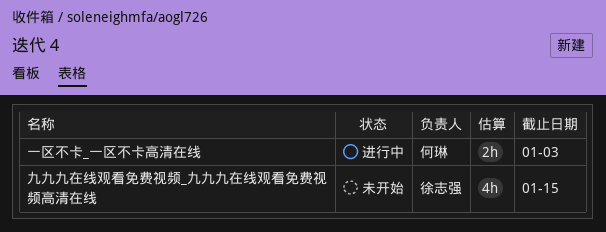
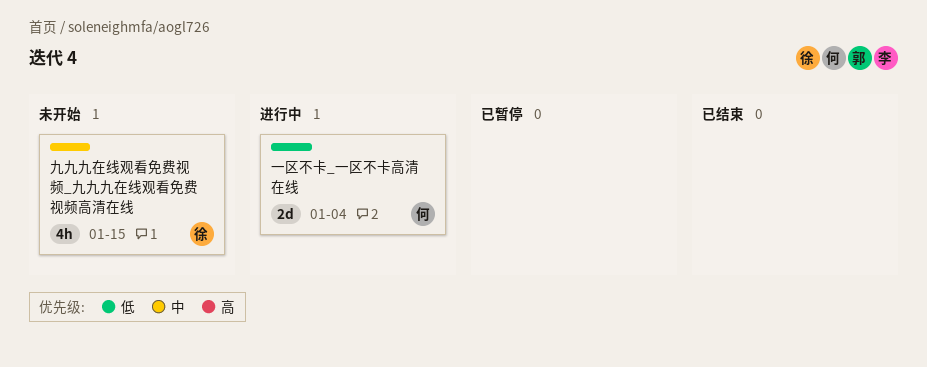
一区不卡_一区不卡高清在线, estimate: 2h -> 2d
一区不卡_一区不卡高清在线, due: Jan 3 -> Jan 4

